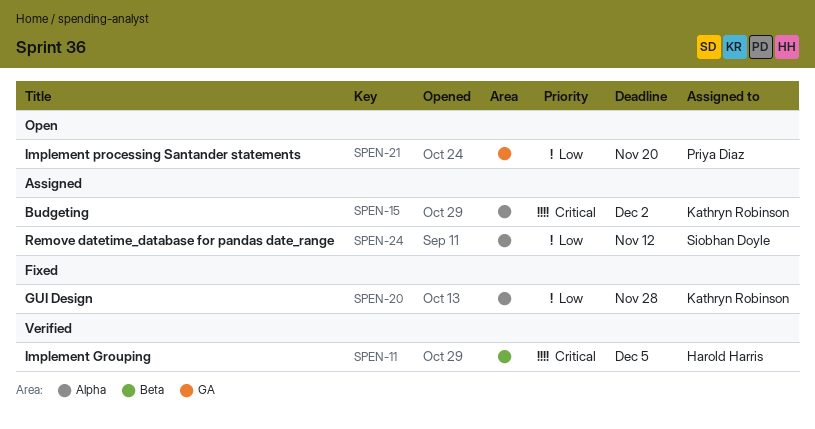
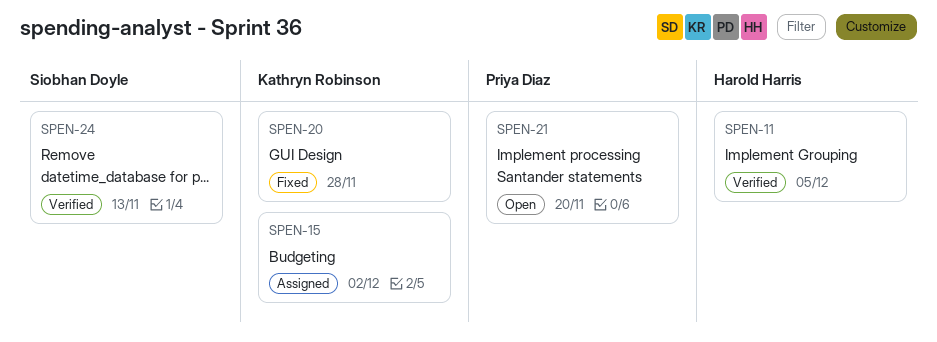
SPEN-24, status: Assigned -> Verified
SPEN-24, due: Nov 12 -> Nov 13

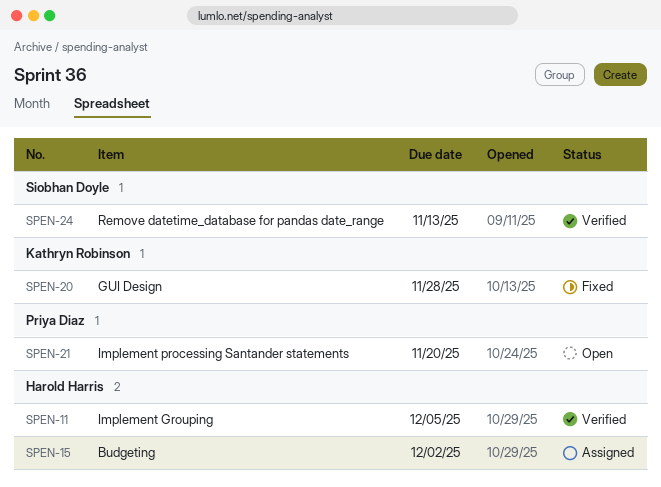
SPEN-15, owner: Kathryn Robinson -> Harold Harris

